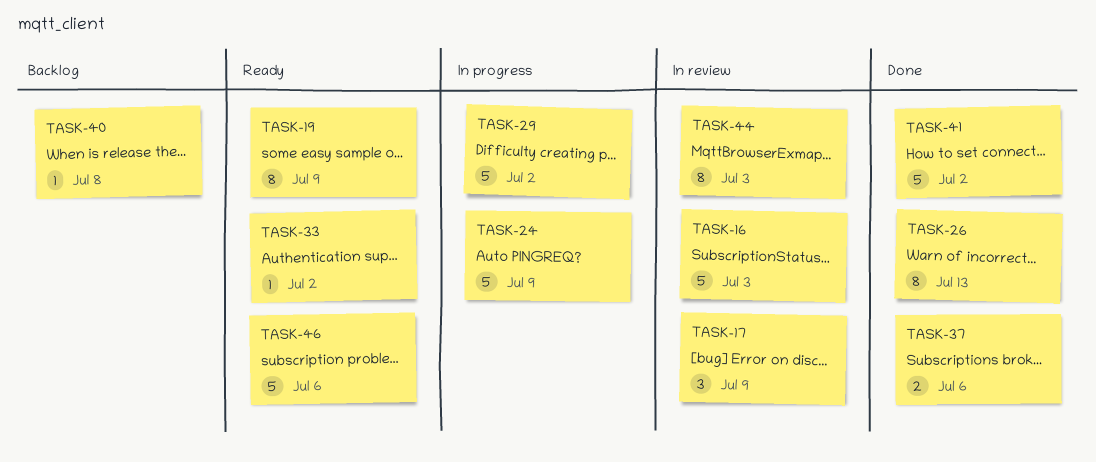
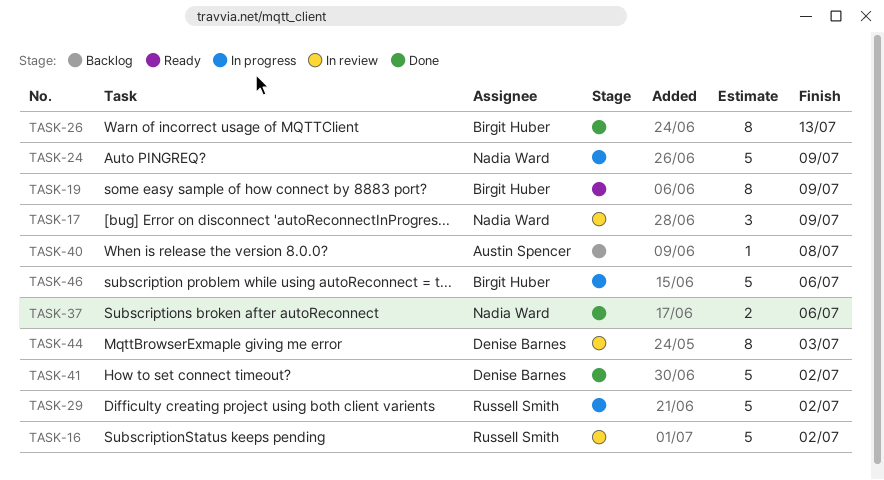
TASK-16, due: Jul 3 -> Jul 2
TASK-33: present -> none
TASK-46, status: Ready -> In progress

